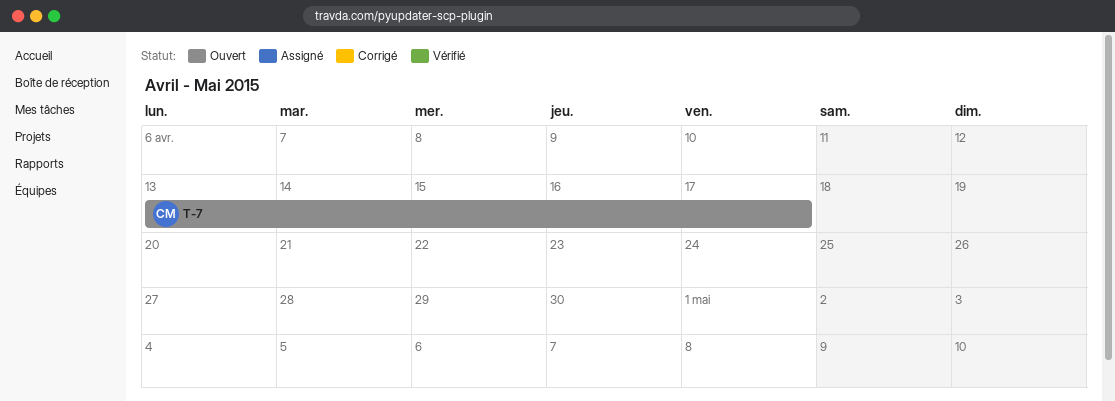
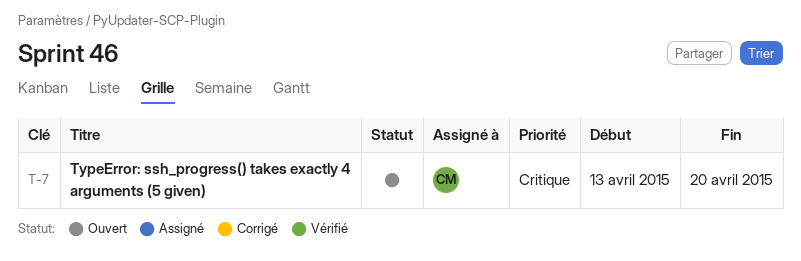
T-7, due: Apr 17 -> Apr 20

